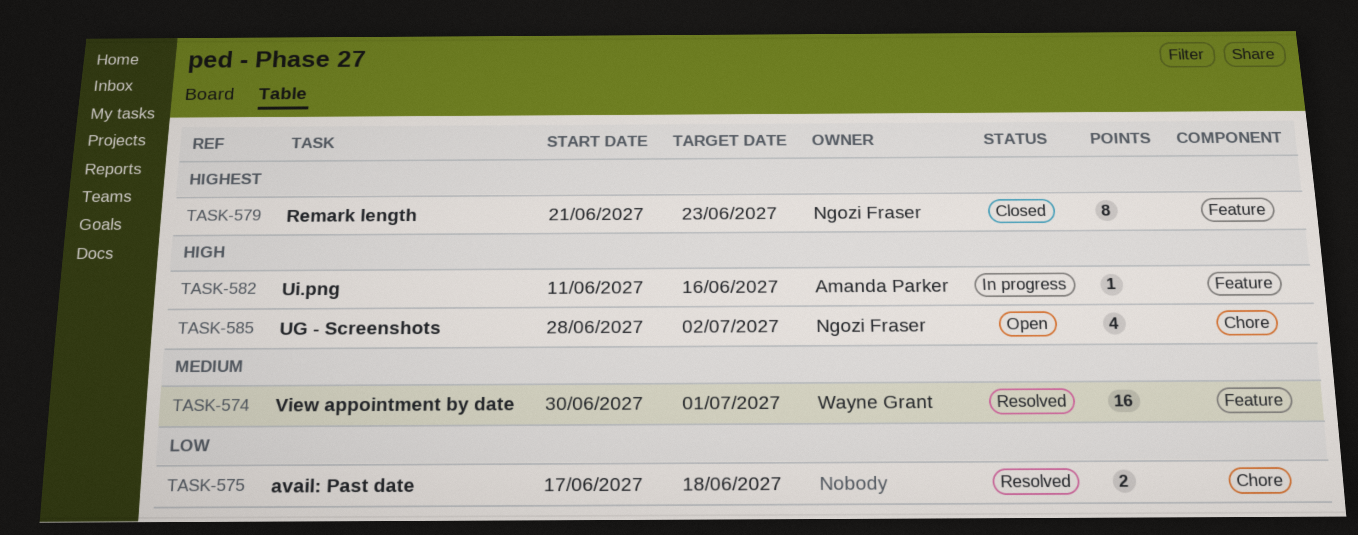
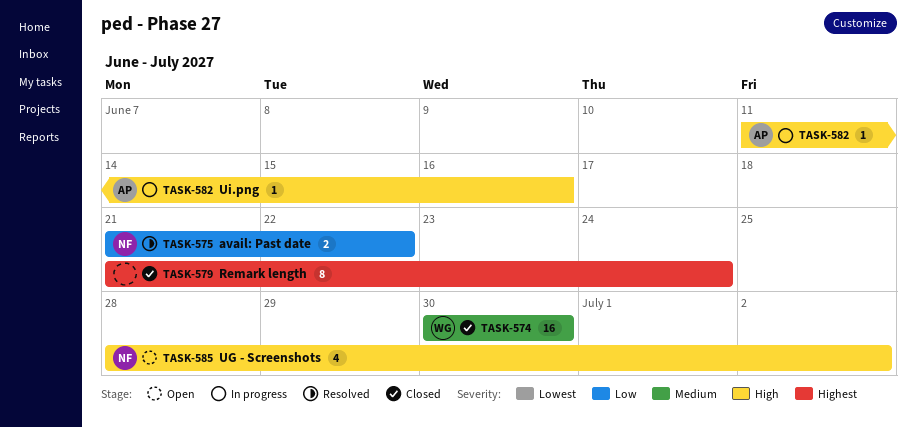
TASK-574, status: Resolved -> Closed
TASK-574, due: Jul 1 -> Jun 30
TASK-575, owner: none -> Ngozi Fraser
TASK-575, start: Jun 17 -> Jun 21
TASK-575, due: Jun 18 -> Jun 22
TASK-579, owner: Ngozi Fraser -> none
TASK-579, due: Jun 23 -> Jun 24

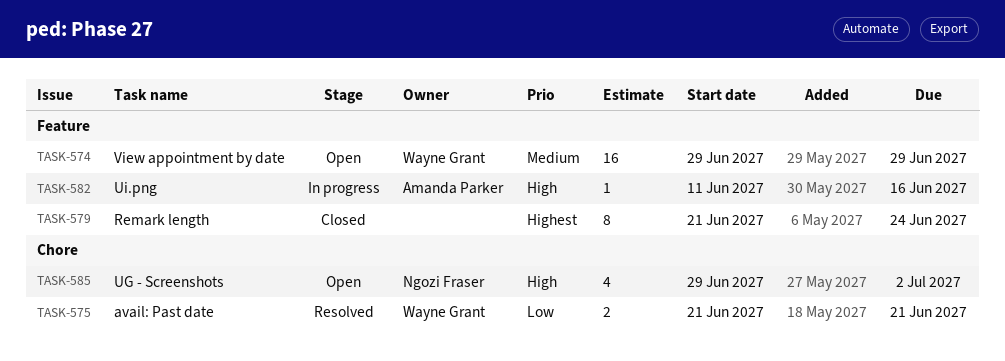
TASK-574, status: Closed -> Open
TASK-574, start: Jun 30 -> Jun 29
TASK-574, due: Jun 30 -> Jun 29
TASK-575, owner: Ngozi Fraser -> Wayne Grant
TASK-575, due: Jun 22 -> Jun 21
TASK-585, start: Jun 28 -> Jun 29

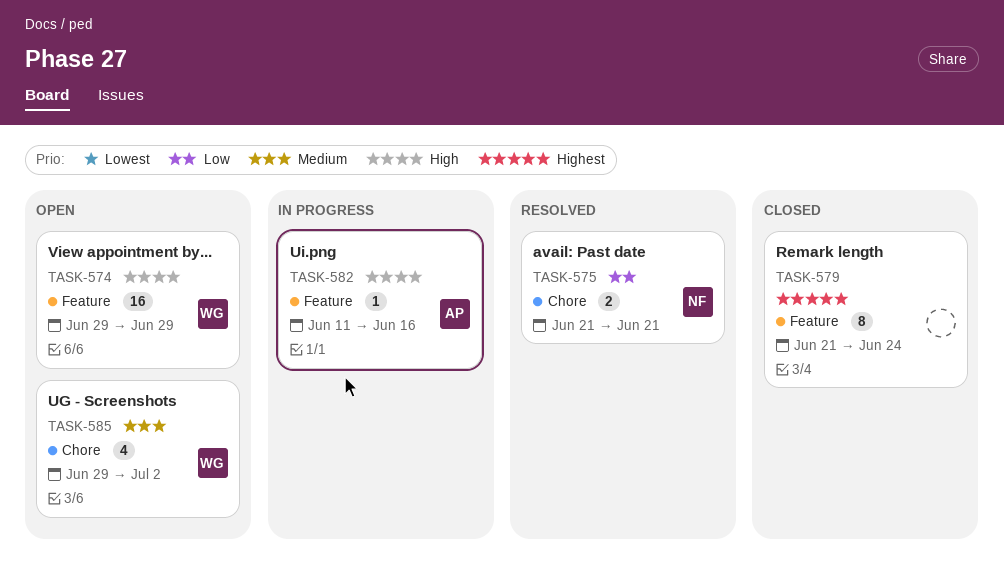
TASK-574, priority: Medium -> High
TASK-575, owner: Wayne Grant -> Ngozi Fraser
TASK-585, owner: Ngozi Fraser -> Wayne Grant
TASK-585, priority: High -> Medium

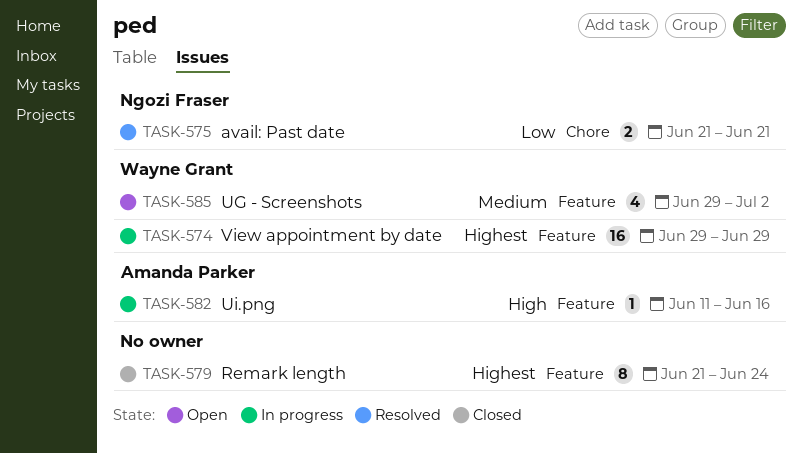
TASK-574, status: Open -> In progress
TASK-574, priority: High -> Highest
TASK-585, label: Chore -> Feature

